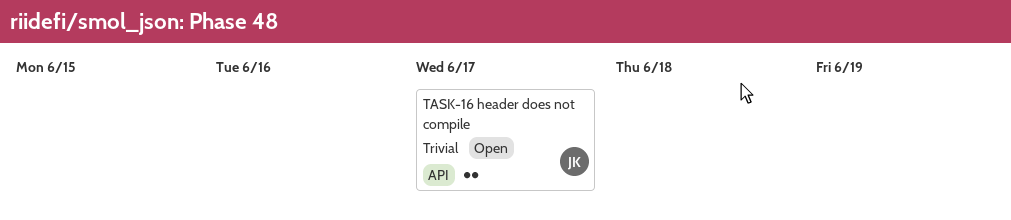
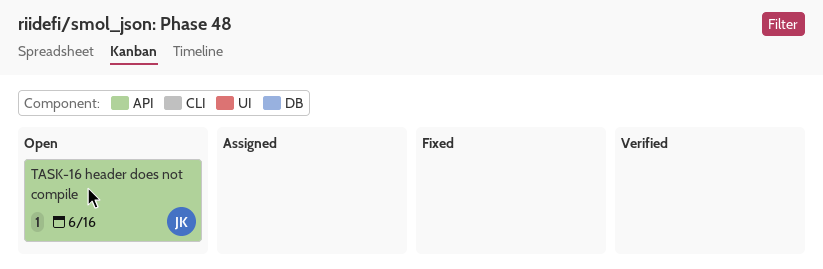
TASK-16, estimate: 2 -> 1
TASK-16, due: Jun 17 -> Jun 16

